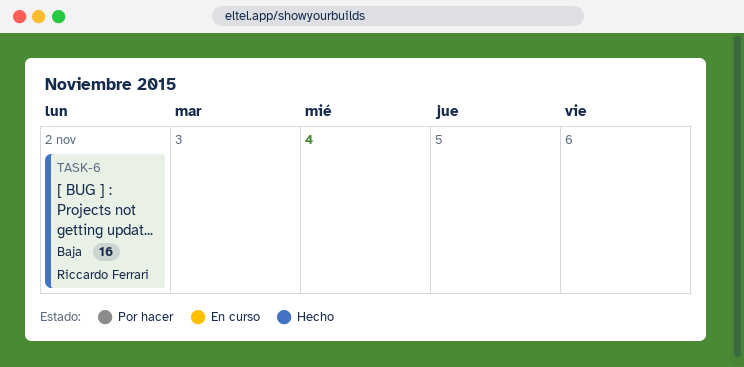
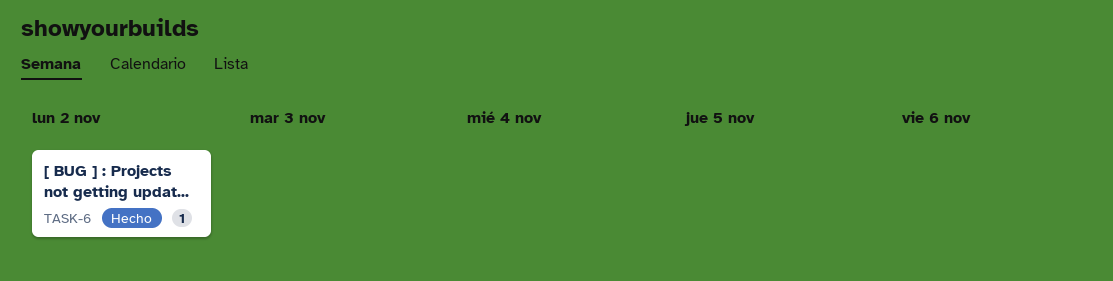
TASK-6, estimate: 16 -> 1

